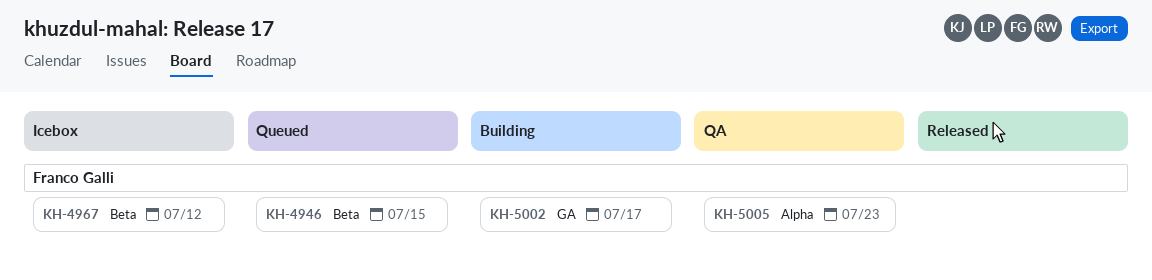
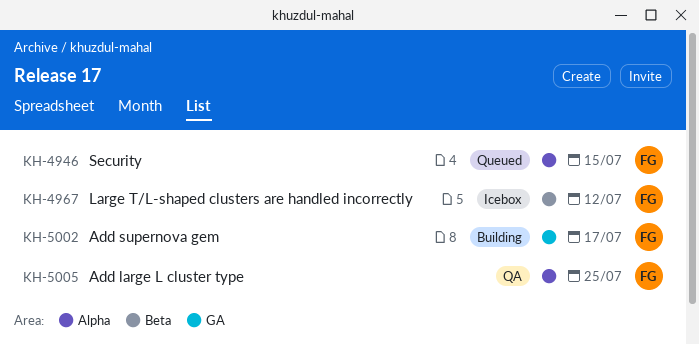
KH-4946, label: Beta -> Alpha
KH-5005, due: Jul 23 -> Jul 25

